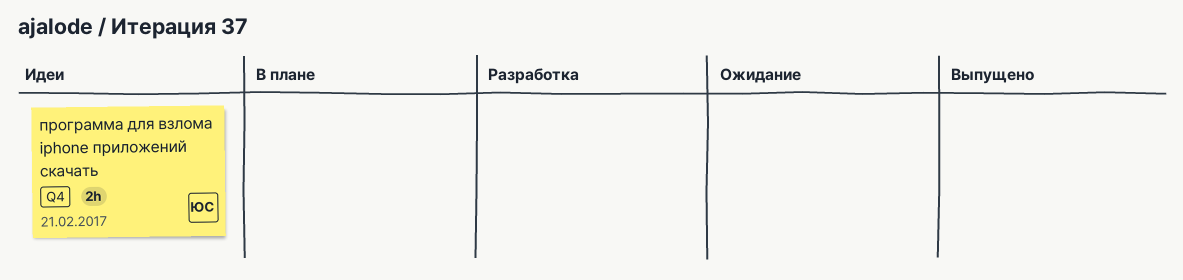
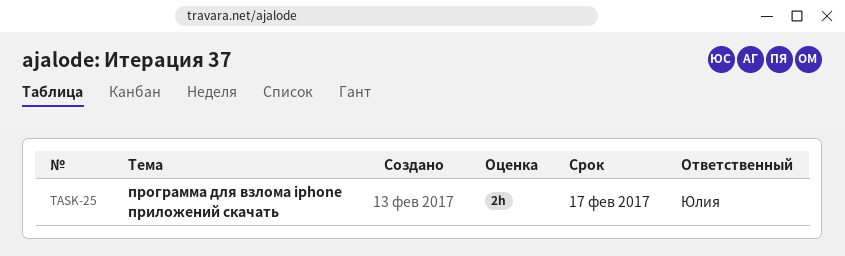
программа для взлома iphone приложений скачать, due: Feb 21 -> Feb 17

